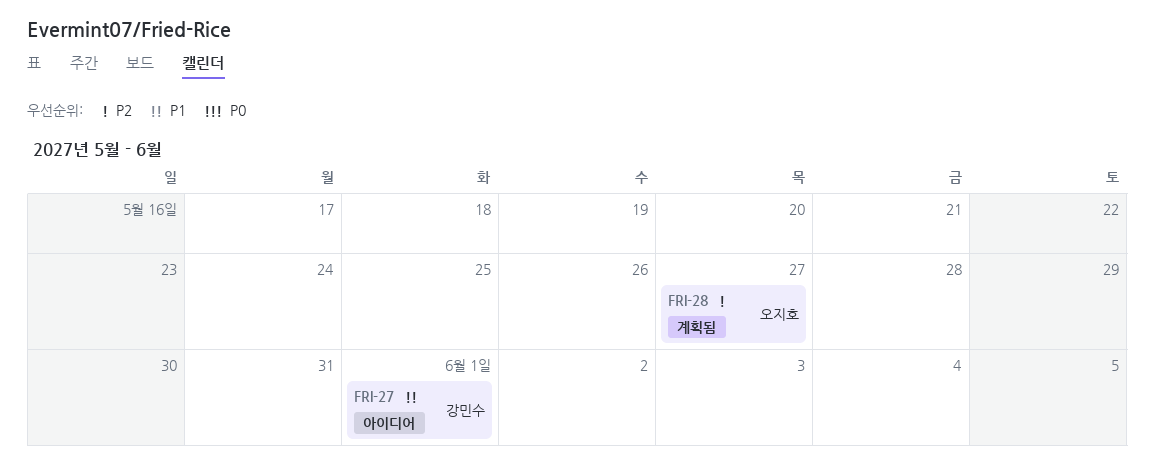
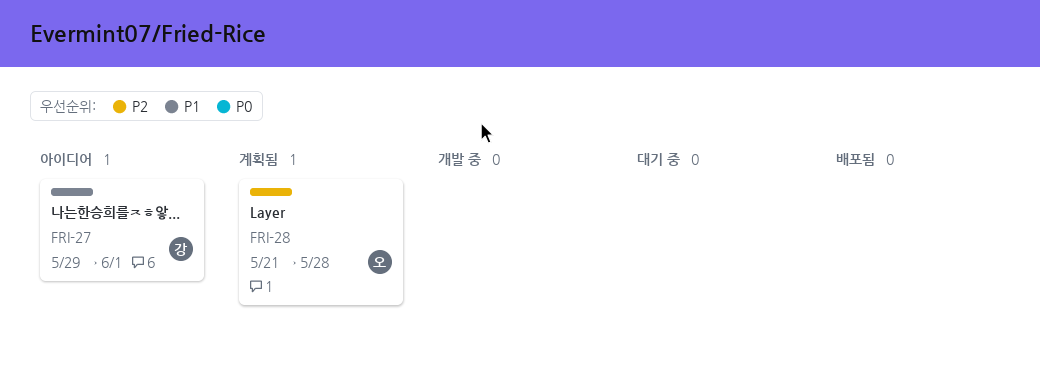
FRI-28, due: May 27 -> May 28

